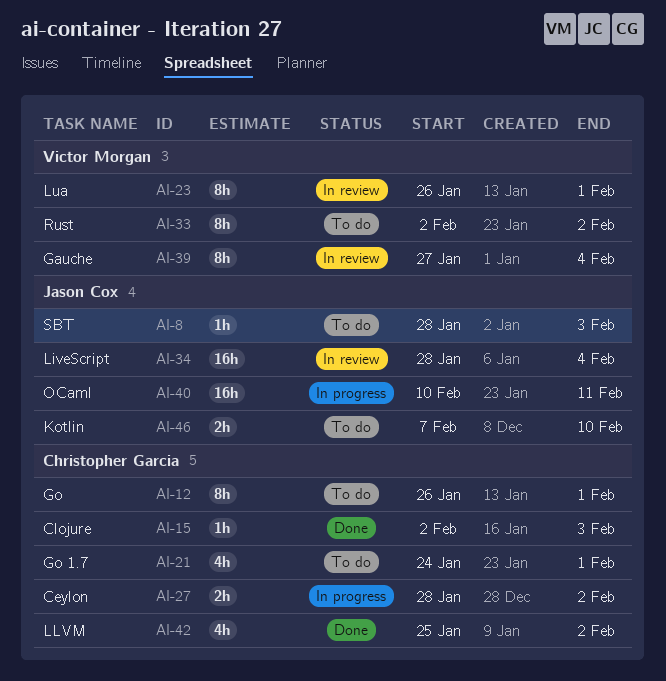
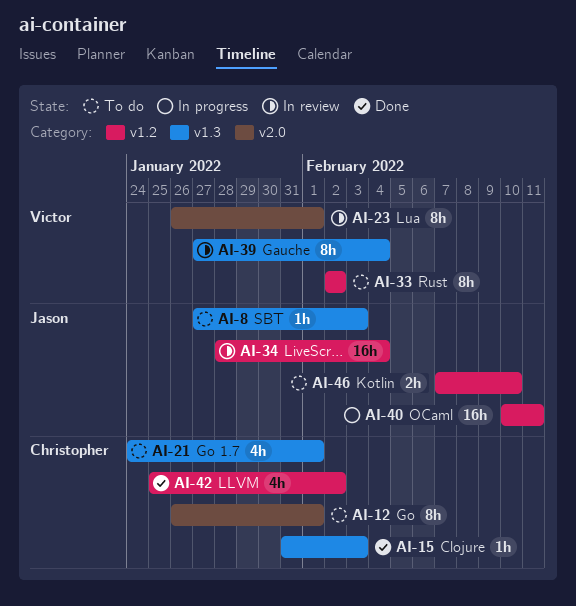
AI-8, start: Jan 28 -> Jan 27
AI-15, start: Feb 2 -> Jan 31
AI-27: present -> none

